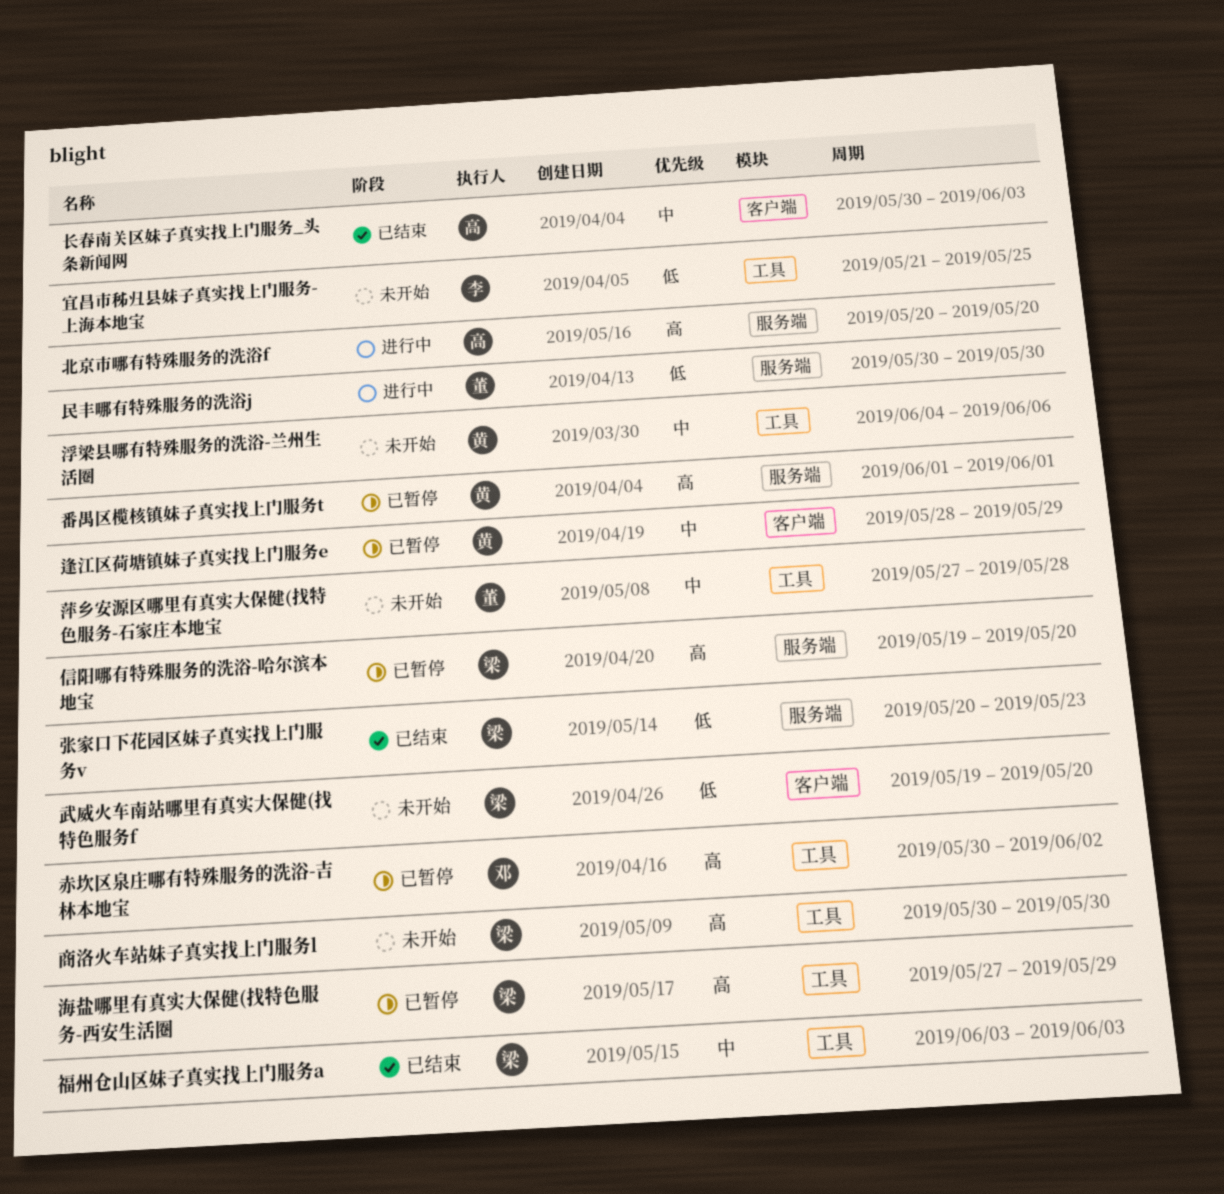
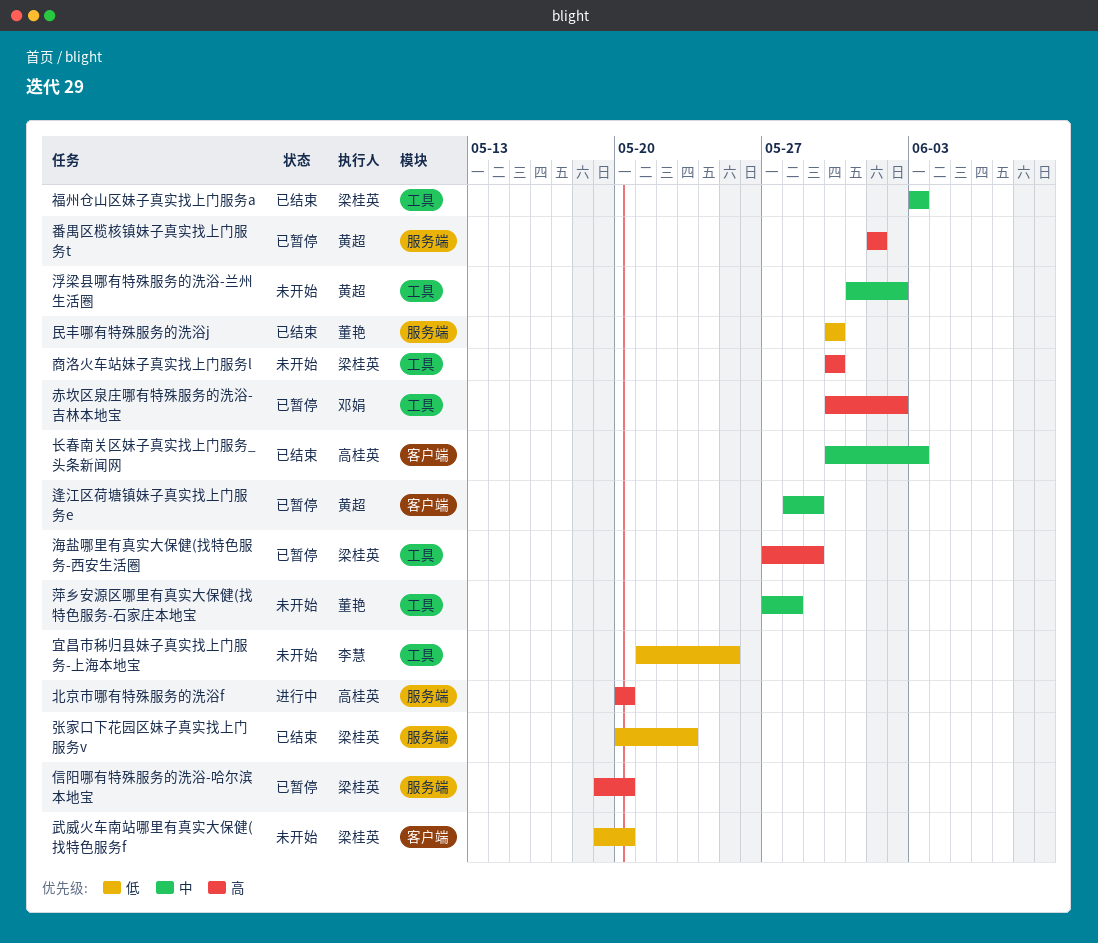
民丰哪有特殊服务的洗浴j, status: 进行中 -> 已结束
浮梁县哪有特殊服务的洗浴-兰州生活圈, start: Jun 4 -> May 31
浮梁县哪有特殊服务的洗浴-兰州生活圈, due: Jun 6 -> Jun 2

